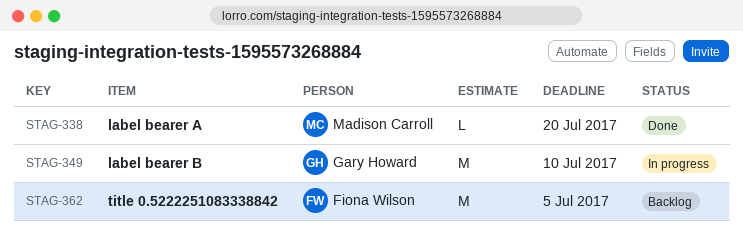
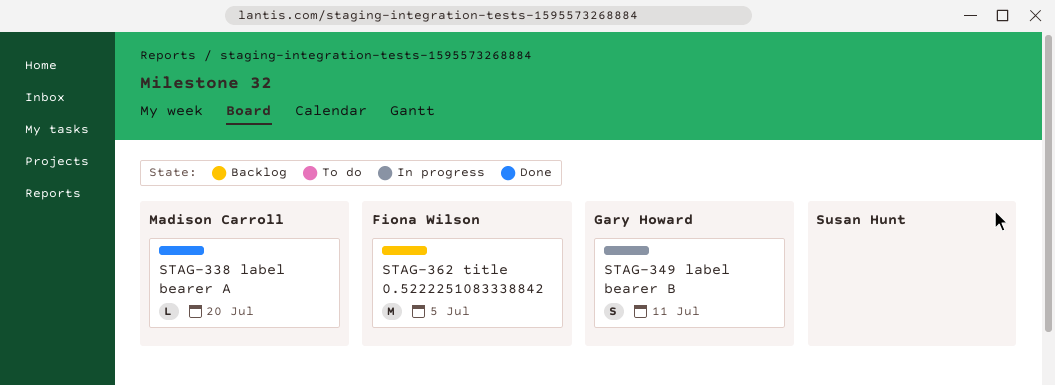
STAG-349, estimate: M -> S
STAG-349, due: Jul 10 -> Jul 11

